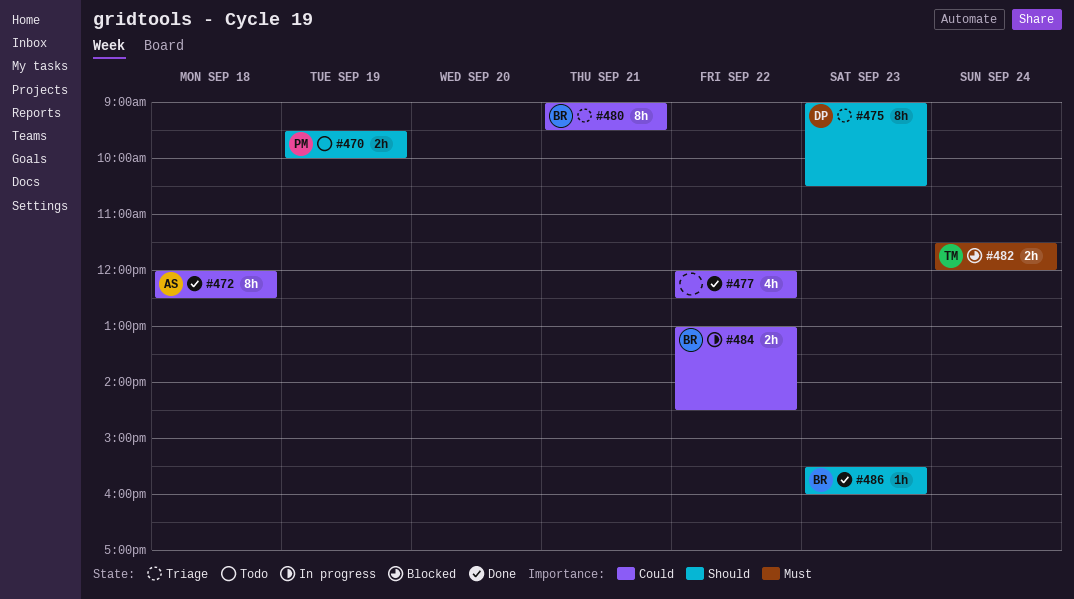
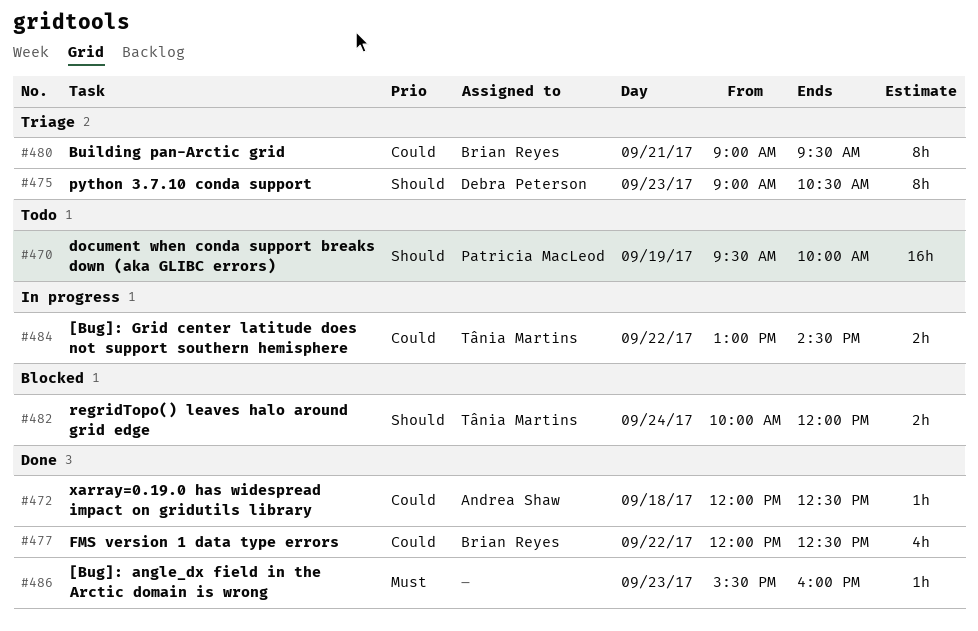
#470, estimate: 2h -> 16h
#472, estimate: 8h -> 1h
#477, owner: none -> Brian Reyes
#482, priority: Must -> Should
#482, begins: 11:30 -> 10:00
#484, owner: Brian Reyes -> Tânia Martins
#486, owner: Brian Reyes -> none
#486, priority: Should -> Must

